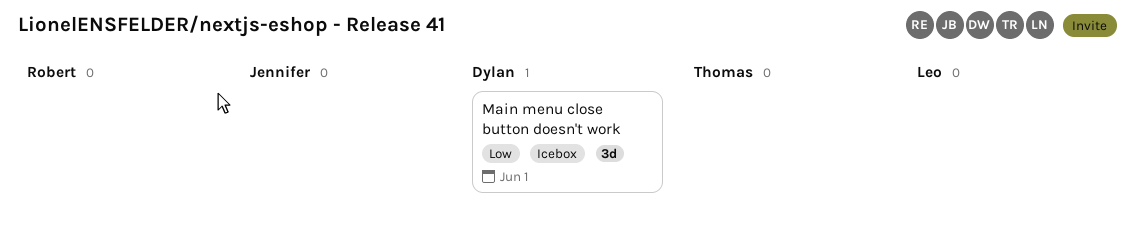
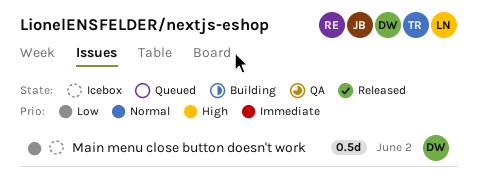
Main menu close button doesn't work, estimate: 3d -> 0.5d
Main menu close button doesn't work, due: Jun 1 -> Jun 2

